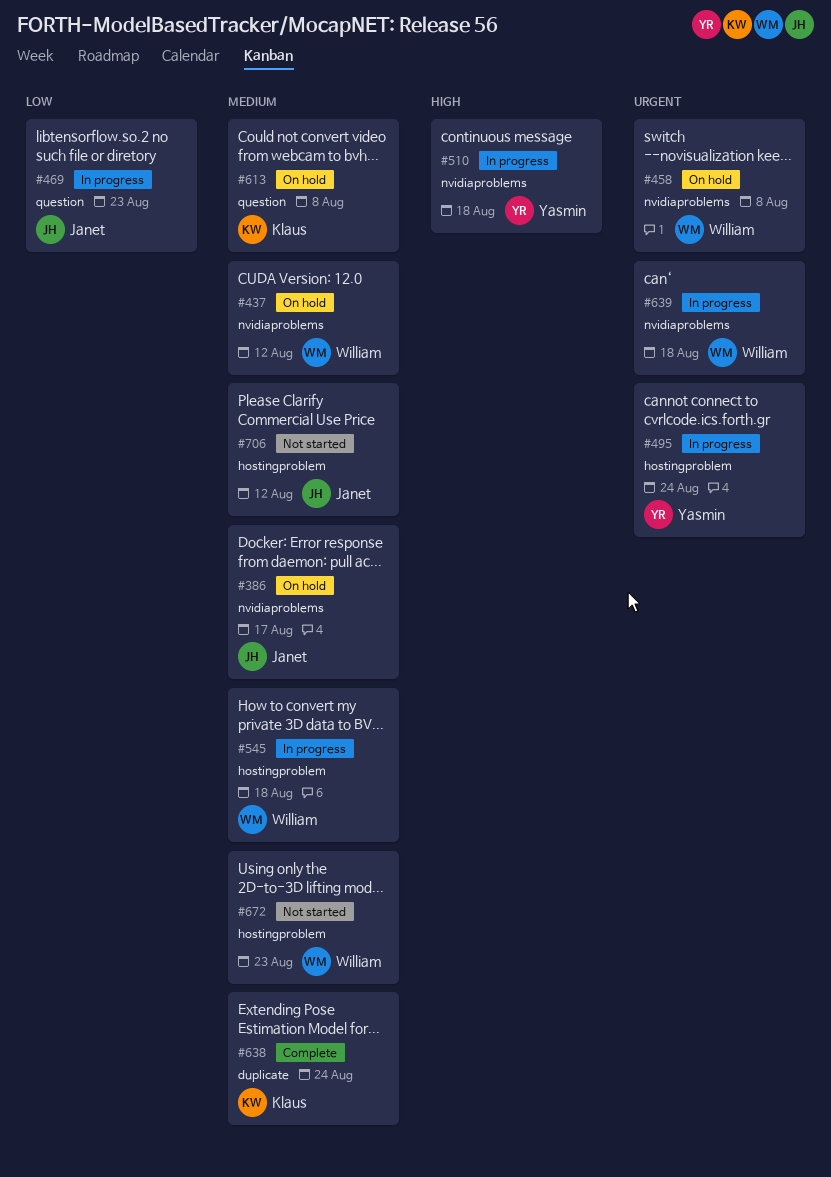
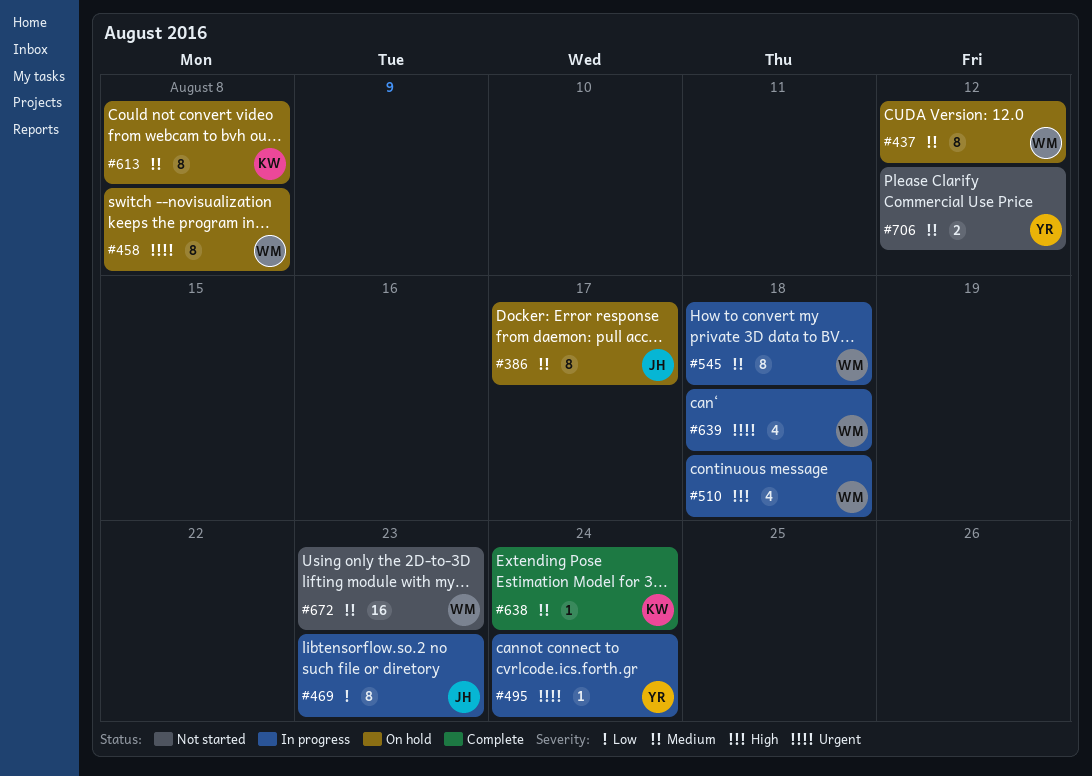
#510, owner: Yasmin -> William
#706, owner: Janet -> Yasmin

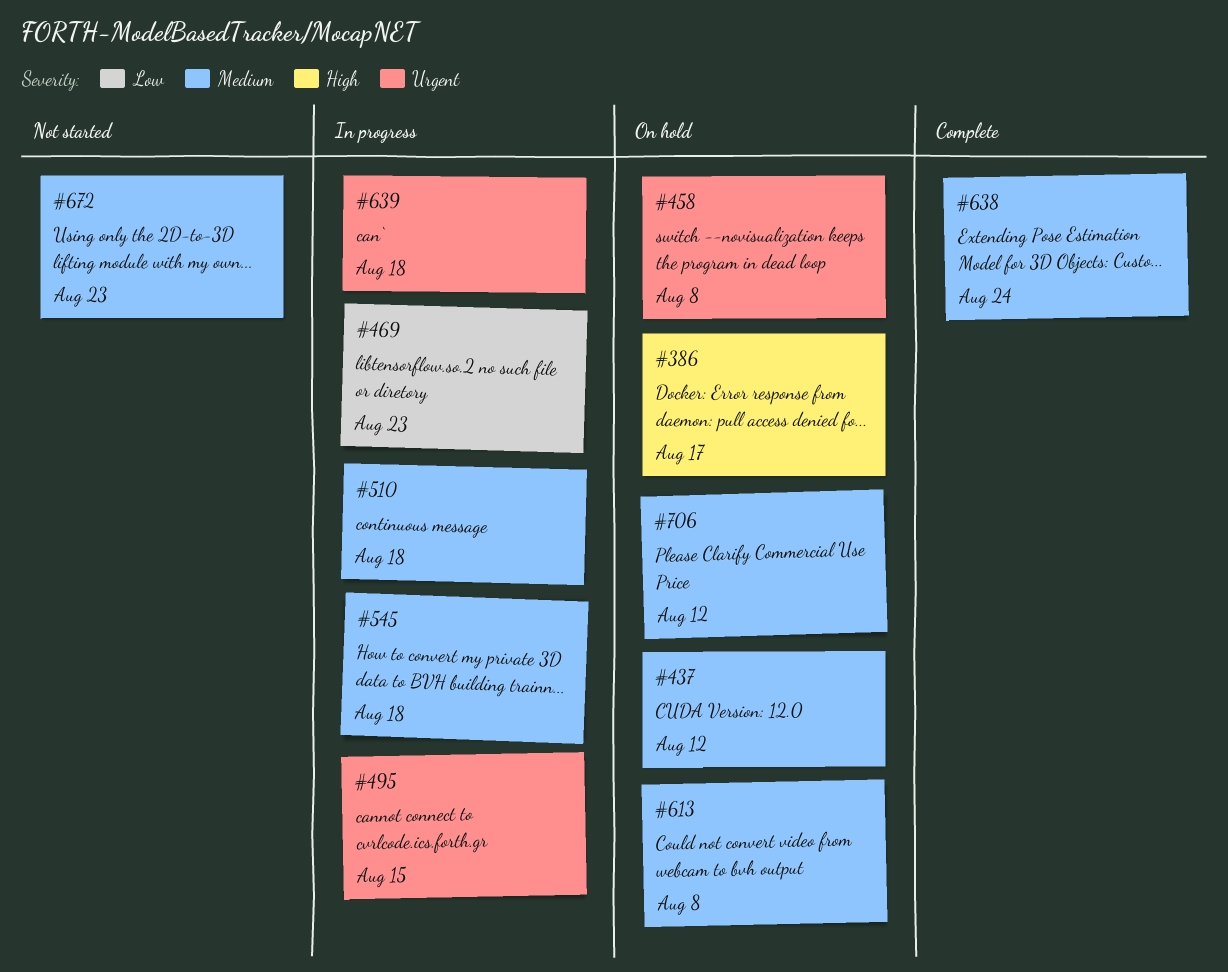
#386, priority: Medium -> High
#495, due: Aug 24 -> Aug 15
#510, priority: High -> Medium
#706, status: Not started -> On hold

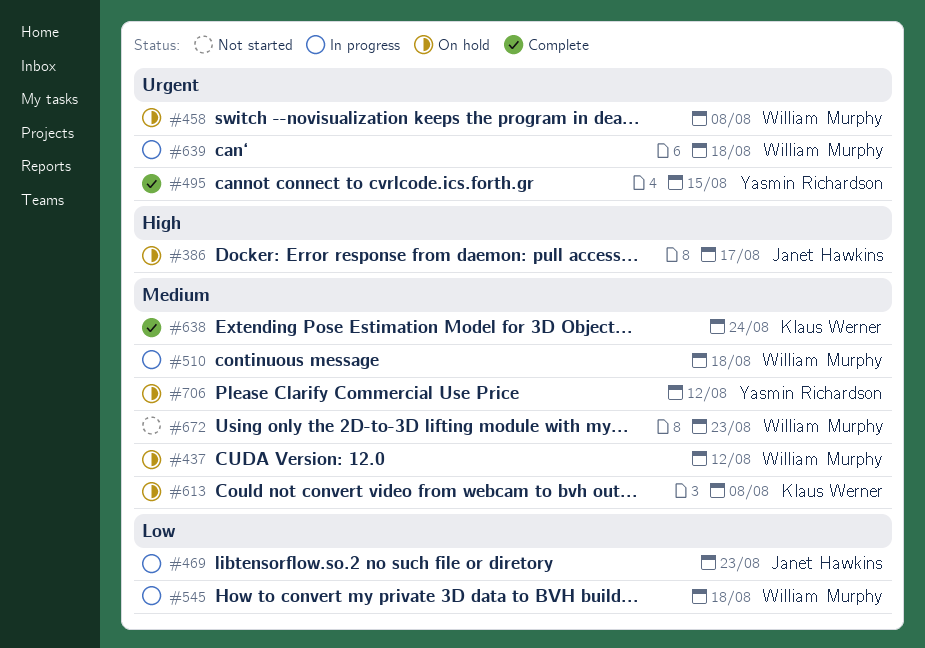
#495, status: In progress -> Complete
#545, priority: Medium -> Low

